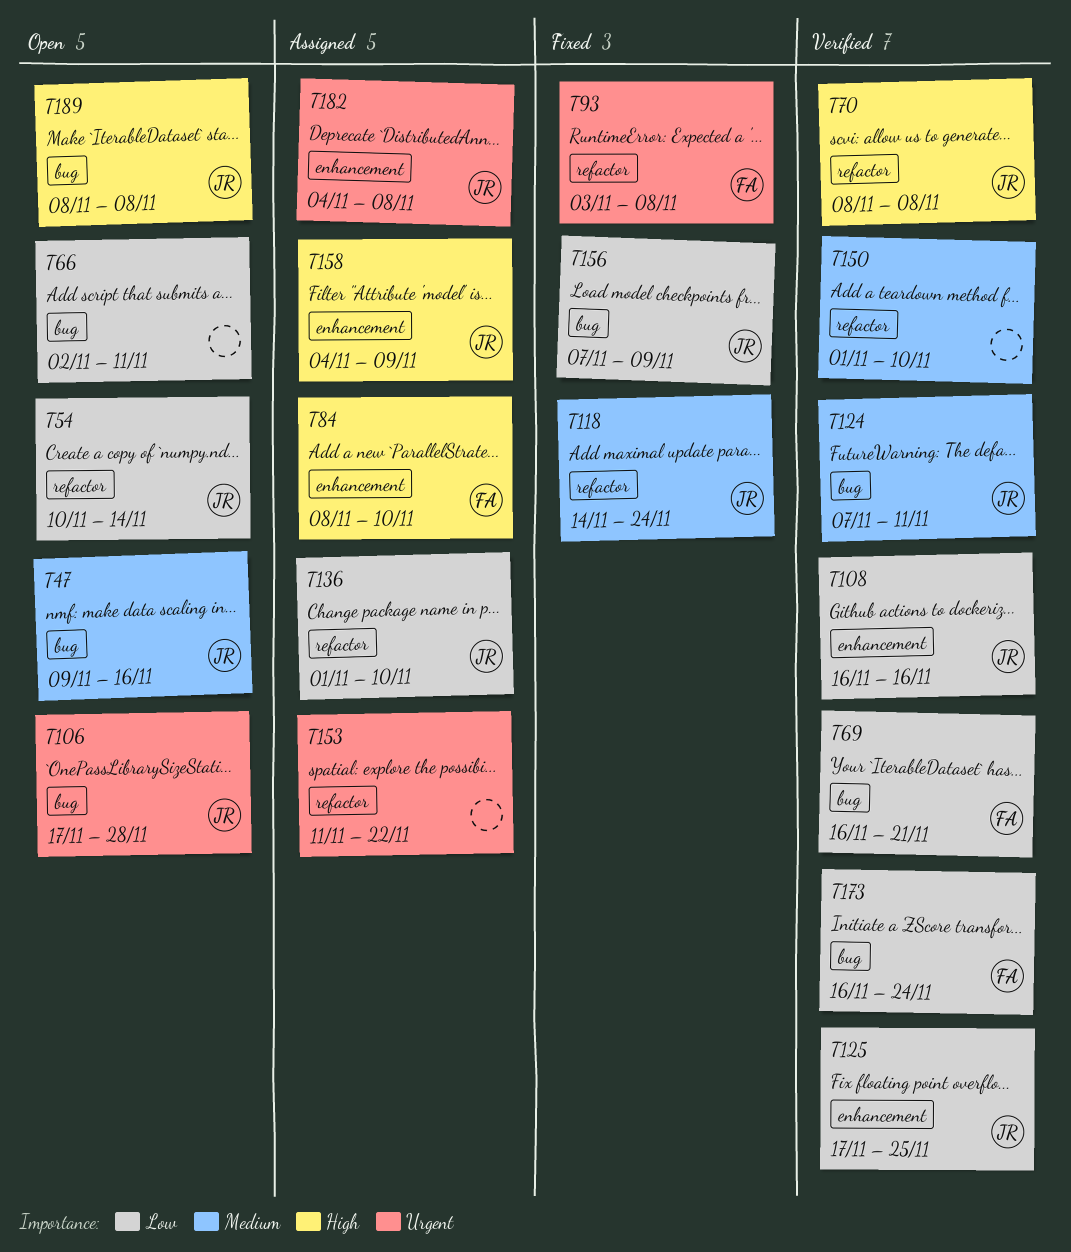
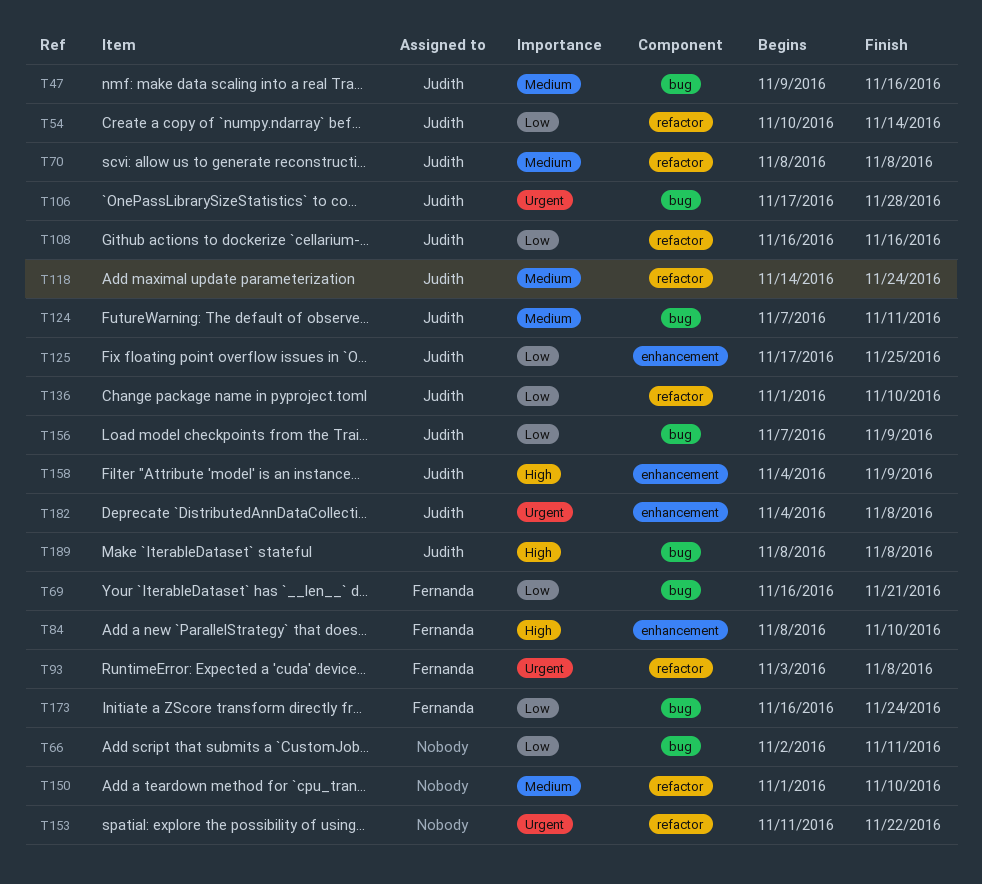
T70, priority: High -> Medium
T108, label: enhancement -> refactor

